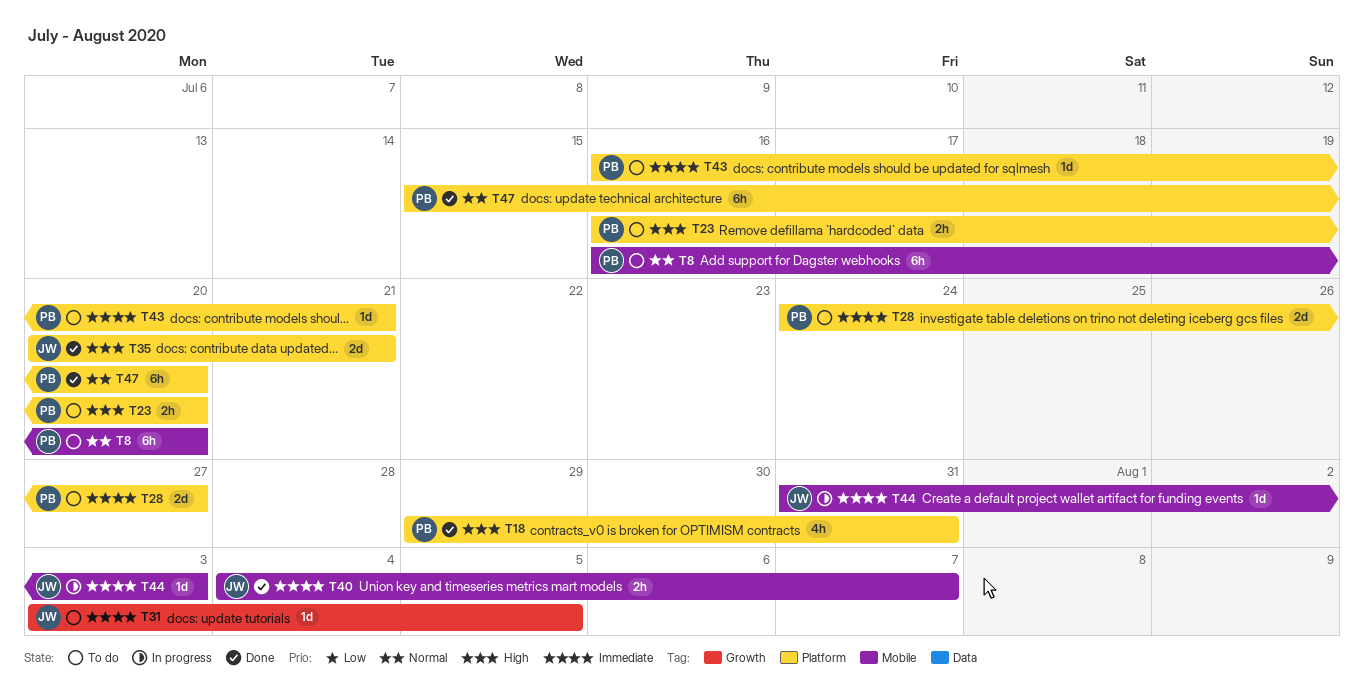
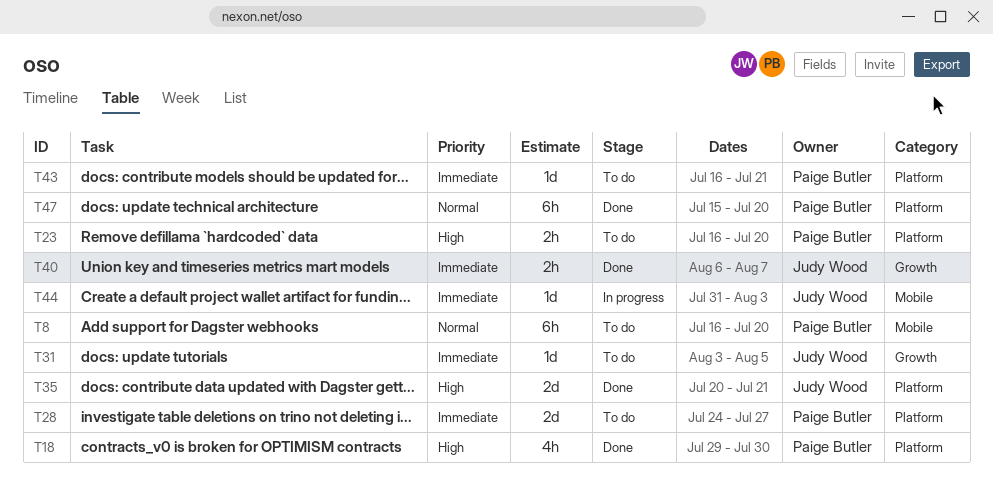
T18, due: Jul 31 -> Jul 30
T40, label: Mobile -> Growth
T40, start: Aug 4 -> Aug 6

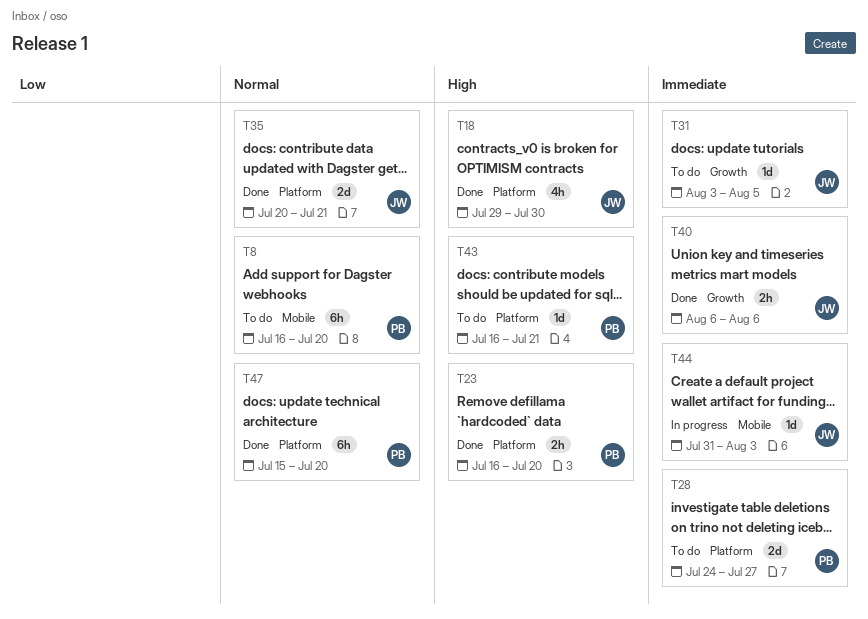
T18, owner: Paige Butler -> Judy Wood
T23, status: To do -> Done
T35, priority: High -> Normal
T40, due: Aug 7 -> Aug 6
T43, priority: Immediate -> High

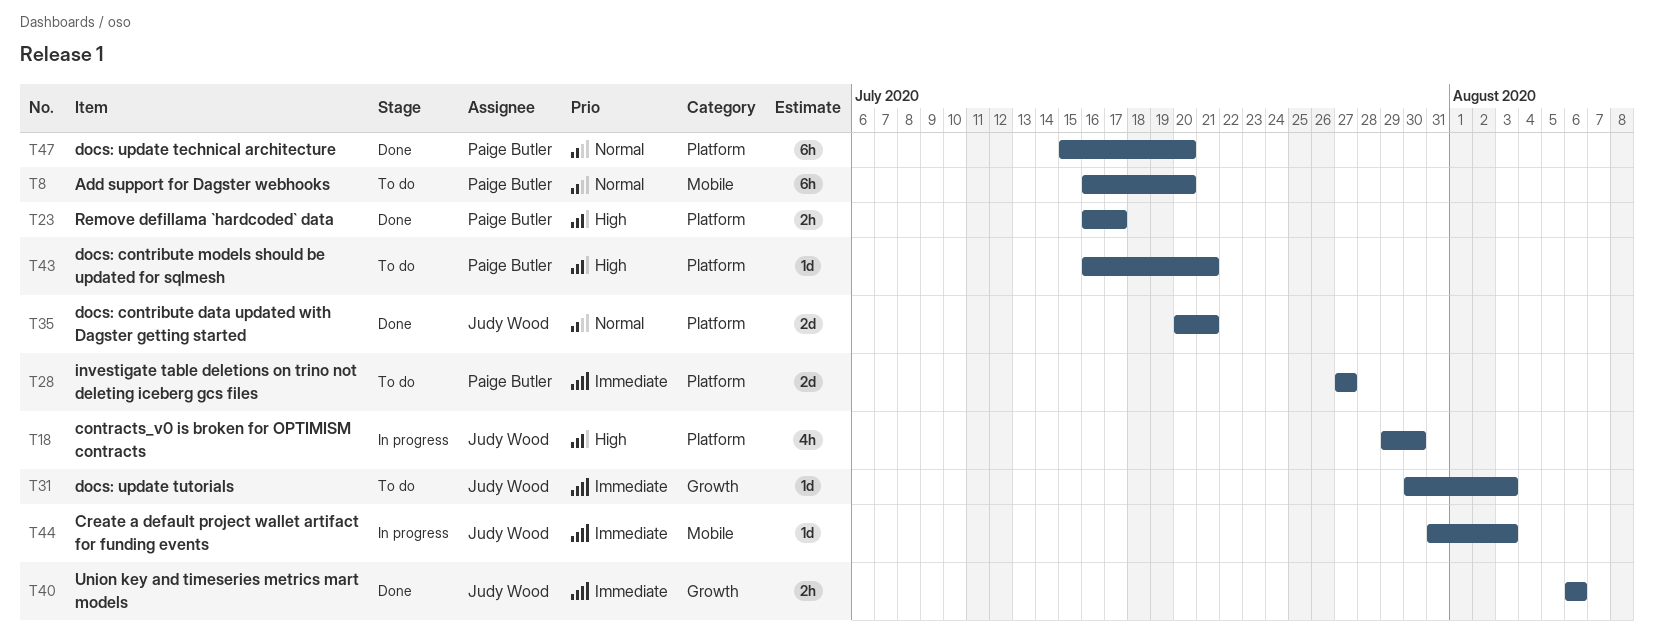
T18, status: Done -> In progress
T23, due: Jul 20 -> Jul 17
T28, start: Jul 24 -> Jul 27
T31, start: Aug 3 -> Jul 30
T31, due: Aug 5 -> Aug 3

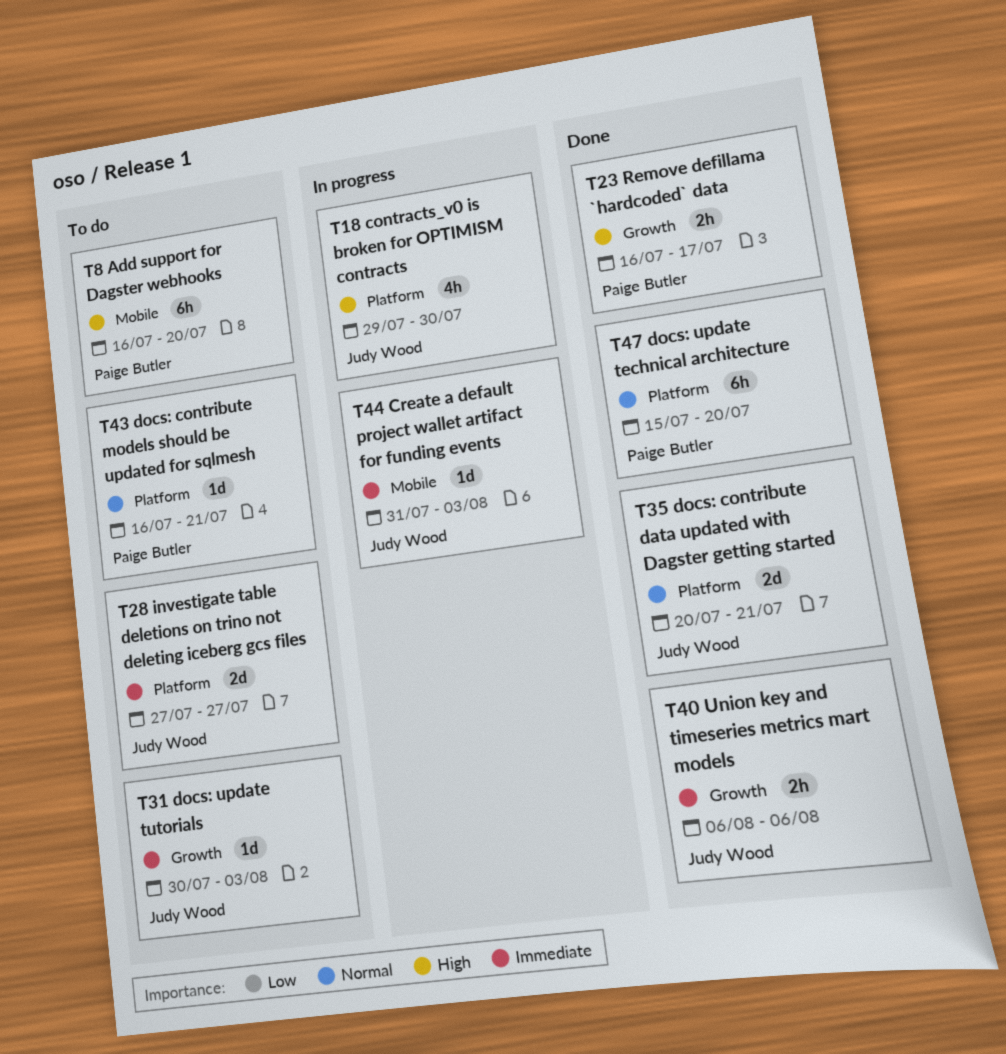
T8, priority: Normal -> High
T23, label: Platform -> Growth
T28, owner: Paige Butler -> Judy Wood
T43, priority: High -> Normal

